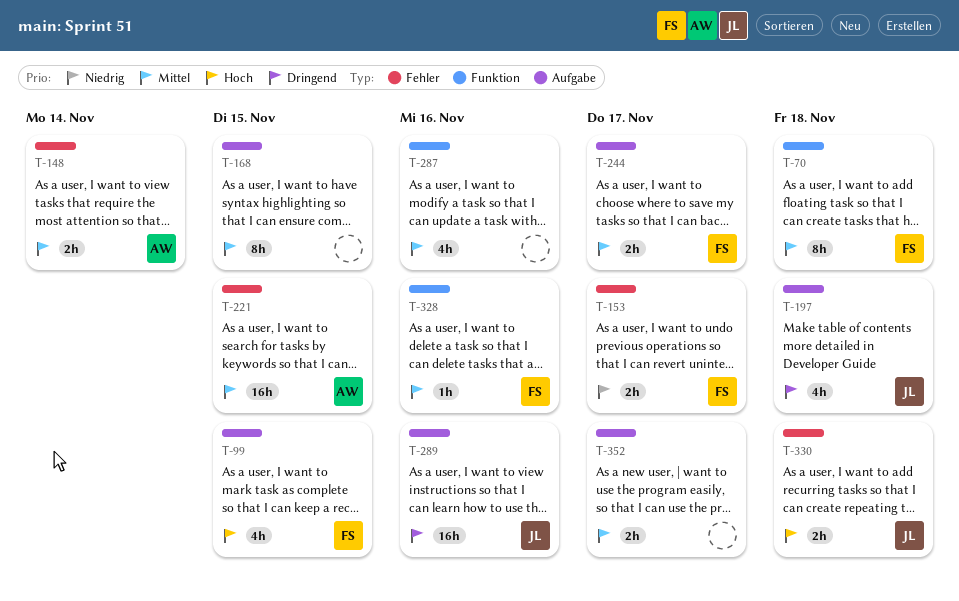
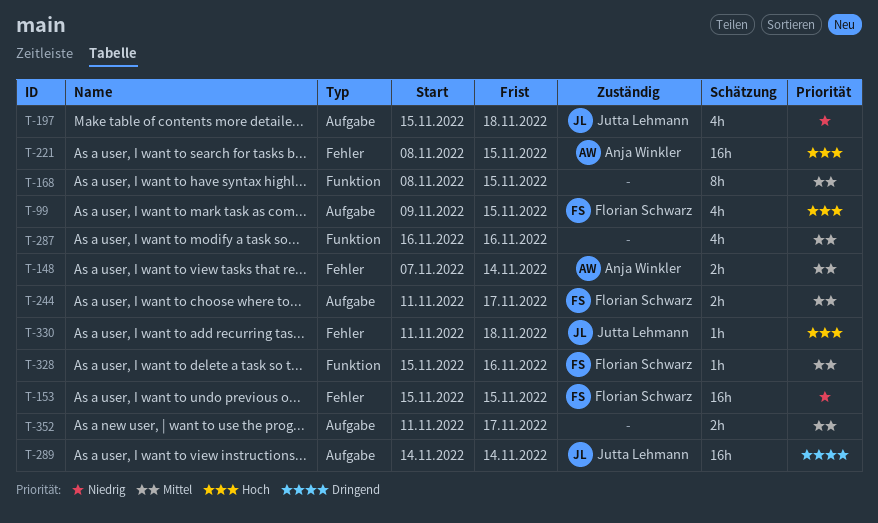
T-70: present -> none
T-153, estimate: 2h -> 16h
T-153, due: Nov 17 -> Nov 15
T-168, label: Aufgabe -> Funktion
T-197, priority: Dringend -> Niedrig
T-221, priority: Mittel -> Hoch
T-289, due: Nov 16 -> Nov 14
T-330, estimate: 2h -> 1h

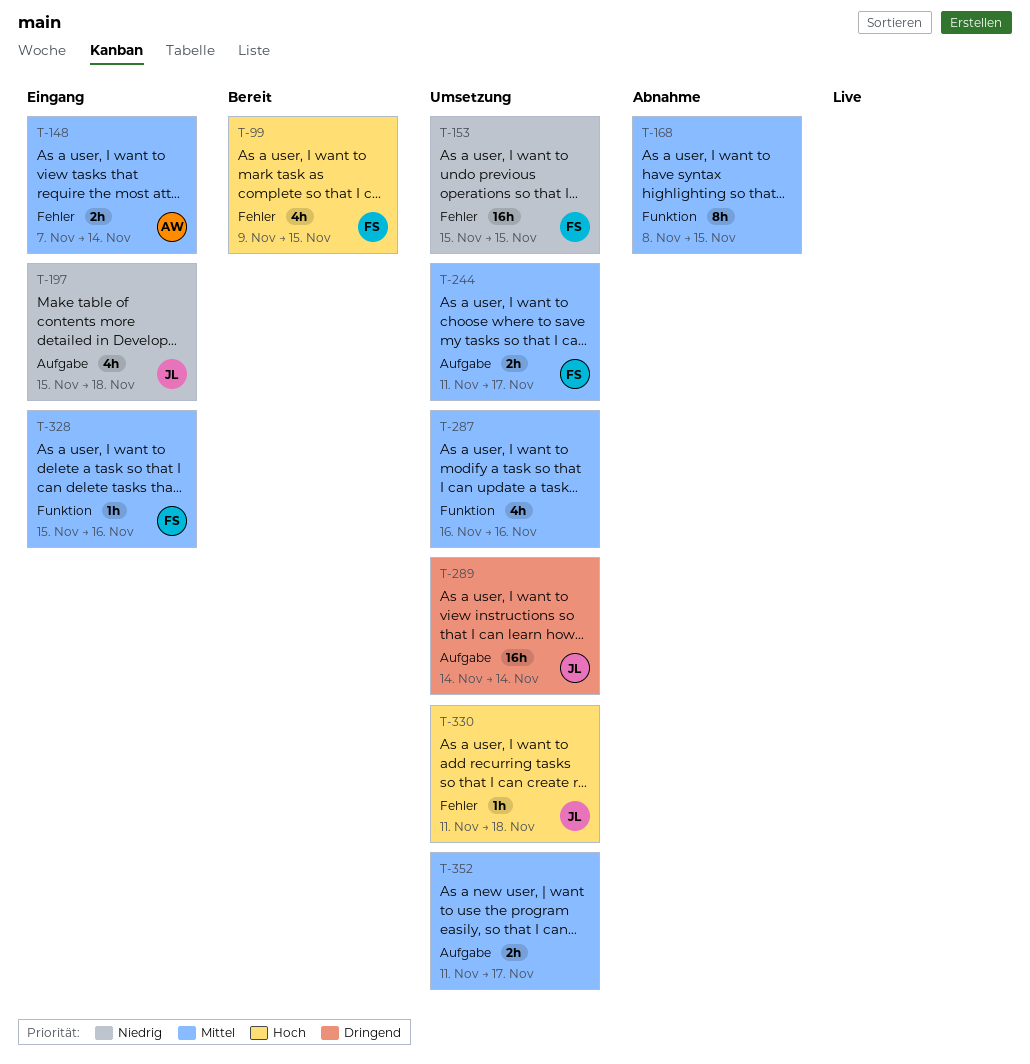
T-99, label: Aufgabe -> Fehler
T-221: present -> none

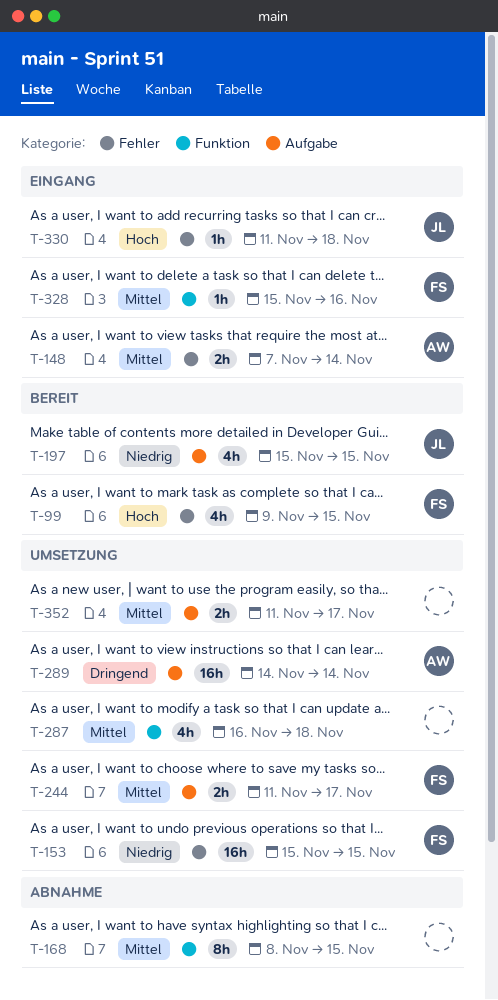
T-197, status: Eingang -> Bereit
T-197, due: Nov 18 -> Nov 15
T-287, due: Nov 16 -> Nov 18
T-289, owner: JL -> AW
T-330, status: Umsetzung -> Eingang

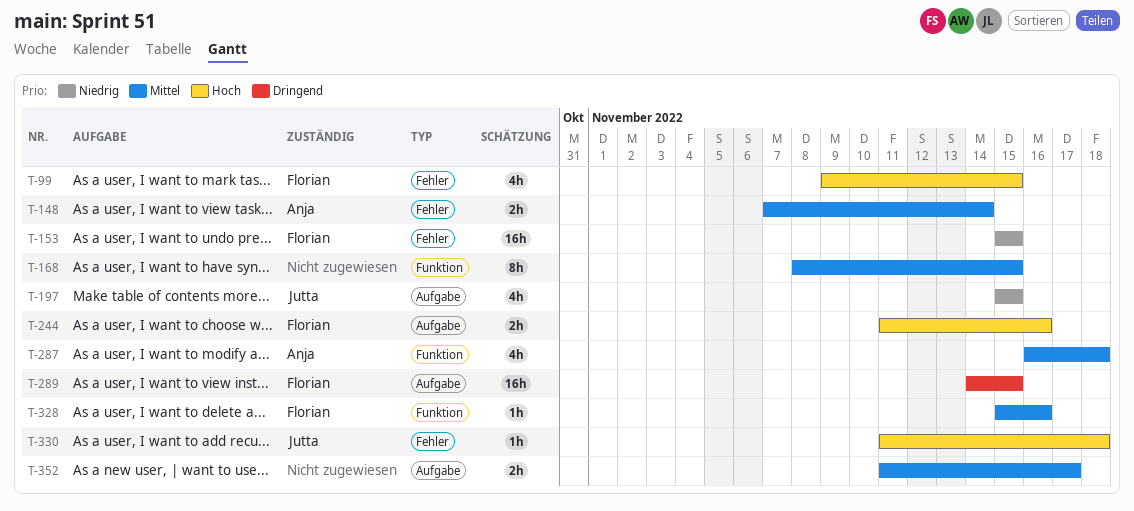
T-244, priority: Mittel -> Hoch
T-244, due: Nov 17 -> Nov 16
T-287, owner: none -> Anja
T-289, owner: Anja -> Florian
T-289, due: Nov 14 -> Nov 15

